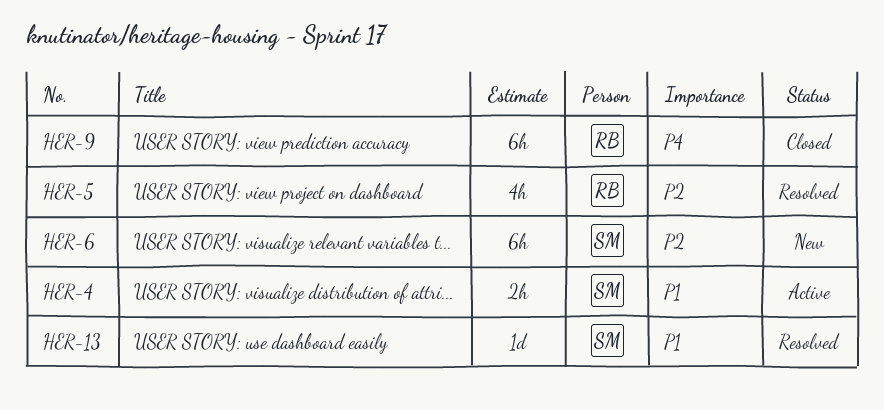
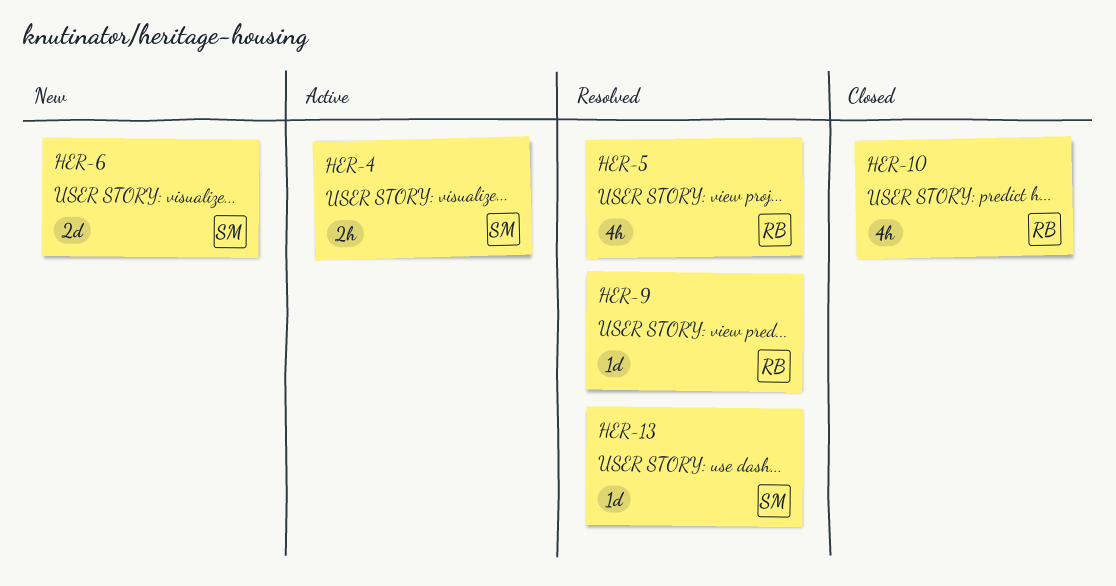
HER-6, estimate: 6h -> 2d
HER-9, status: Closed -> Resolved
HER-9, estimate: 6h -> 1d
HER-10: none -> present

